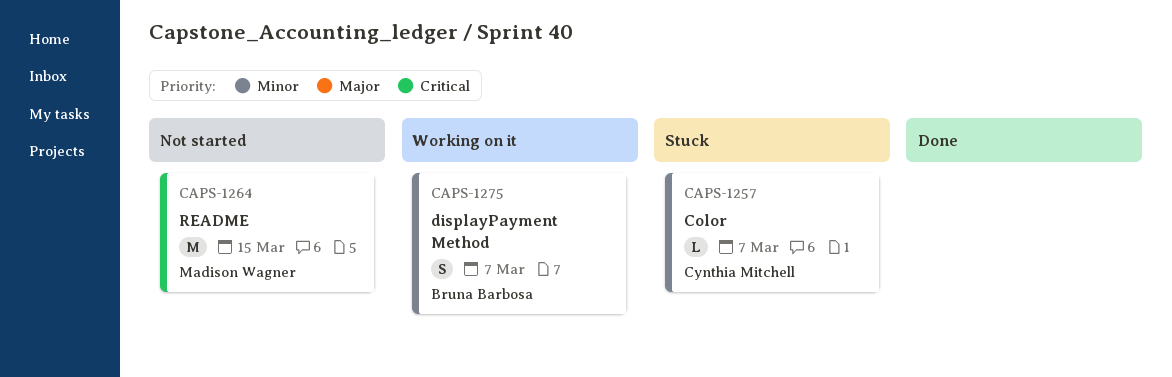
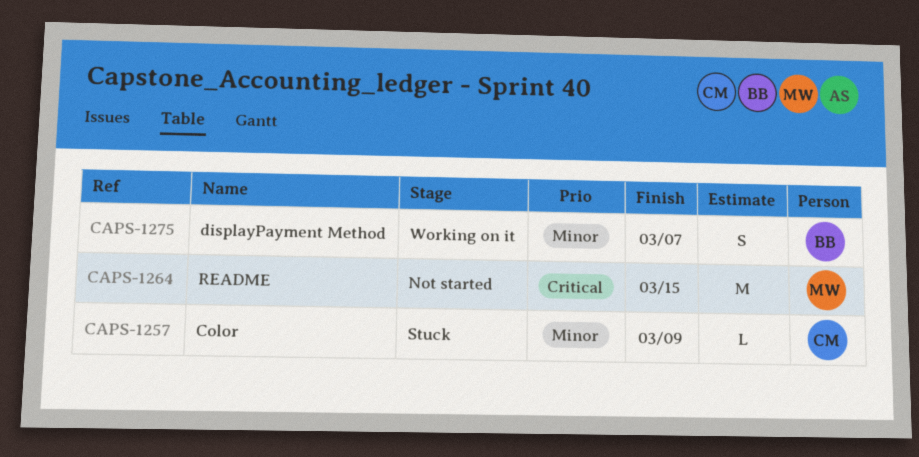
CAPS-1257, due: Mar 7 -> Mar 9

